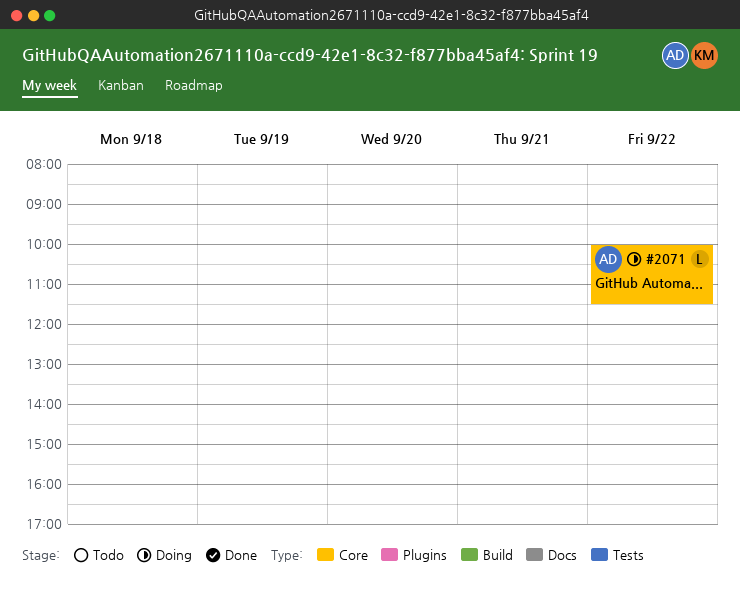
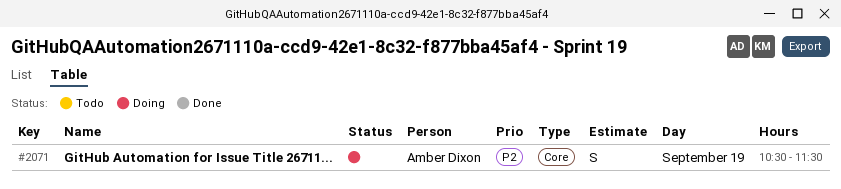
#2071, estimate: L -> S
#2071, day: Sep 22 -> Sep 19
#2071, begins: 10:00 -> 10:30

